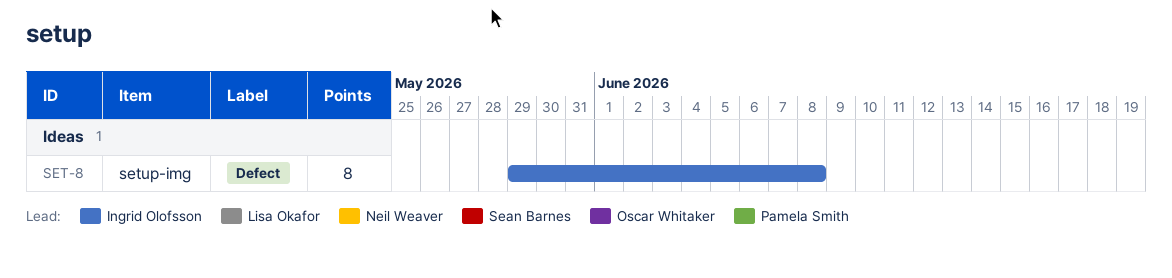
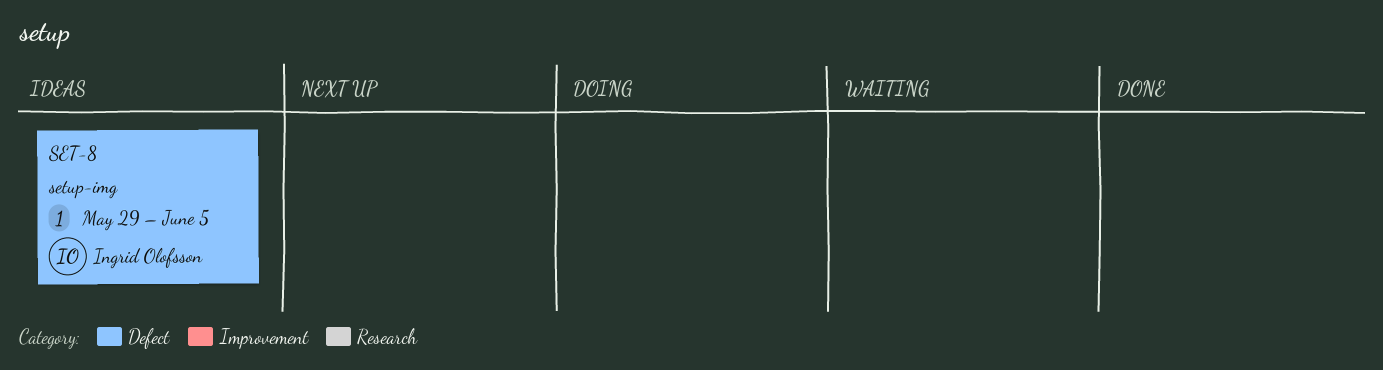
SET-8, estimate: 8 -> 1
SET-8, due: Jun 8 -> Jun 5

